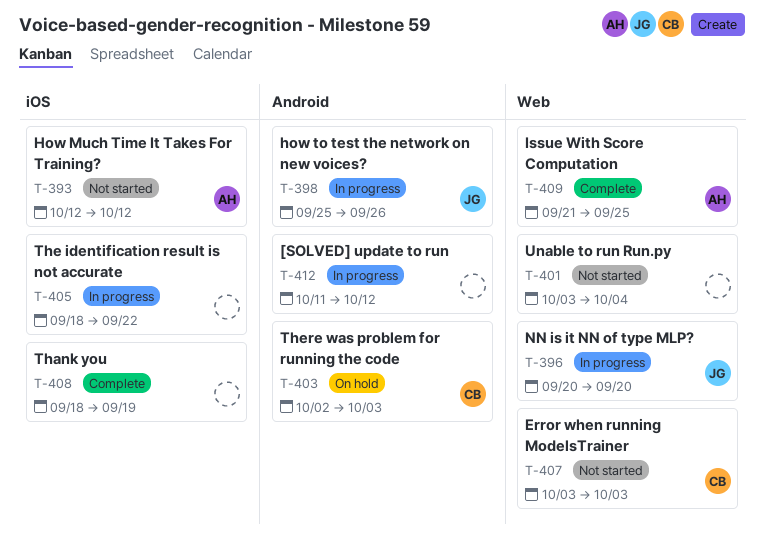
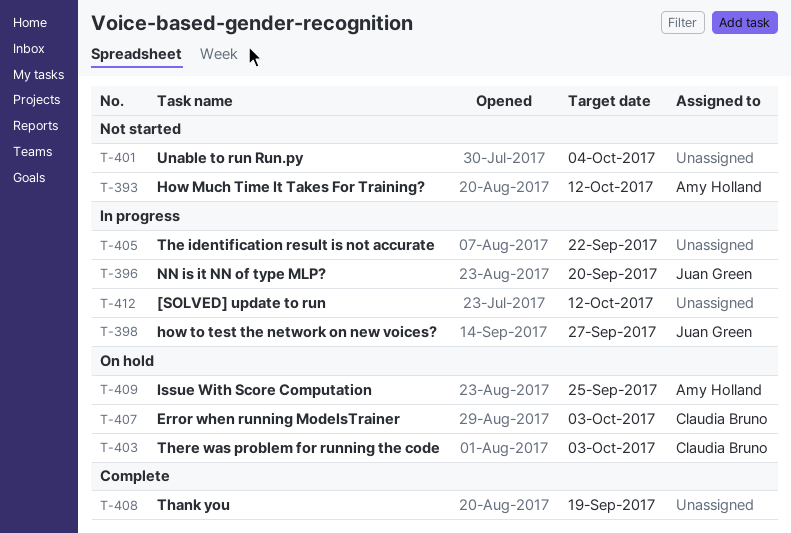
T-398, due: Sep 26 -> Sep 27
T-407, status: Not started -> On hold
T-409, status: Complete -> On hold

